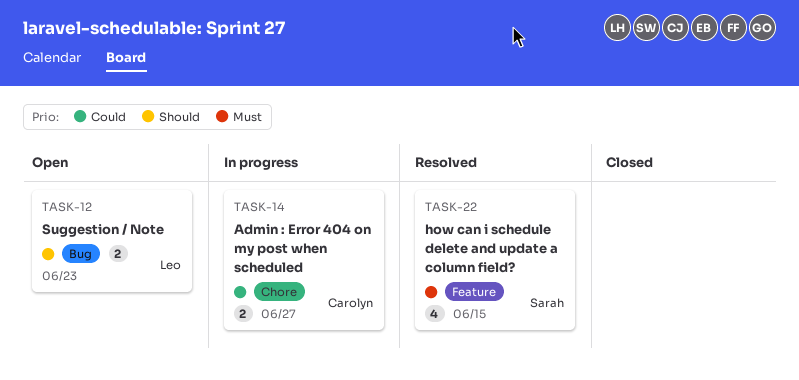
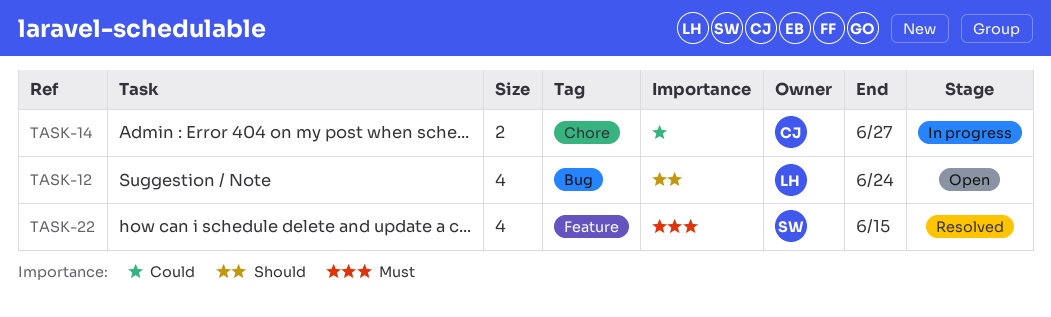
TASK-12, estimate: 2 -> 4
TASK-12, due: Jun 23 -> Jun 24

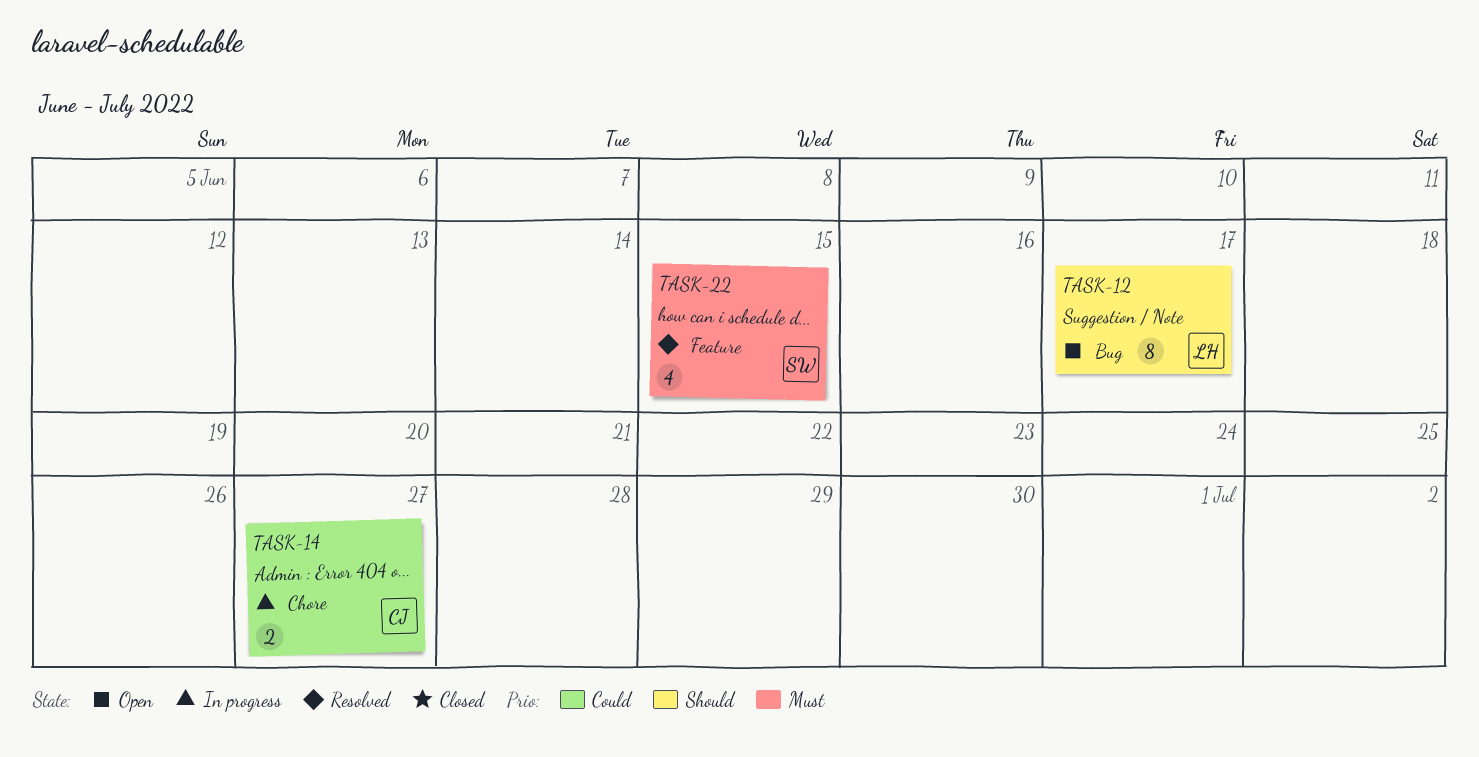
TASK-12, estimate: 4 -> 8
TASK-12, due: Jun 24 -> Jun 17

